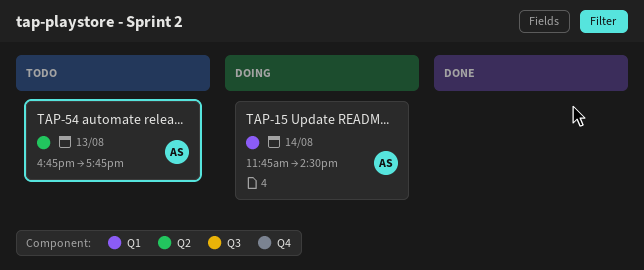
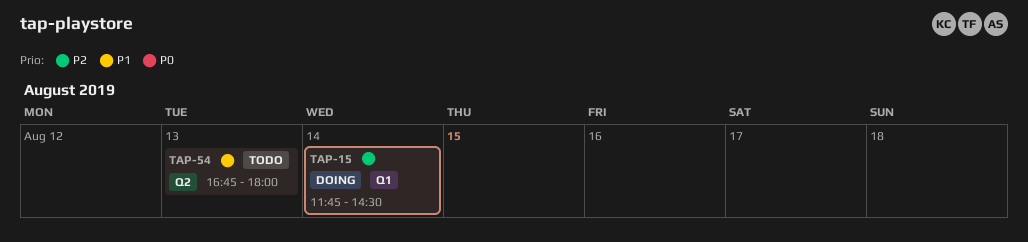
TAP-54, ends: 17:45 -> 18:00

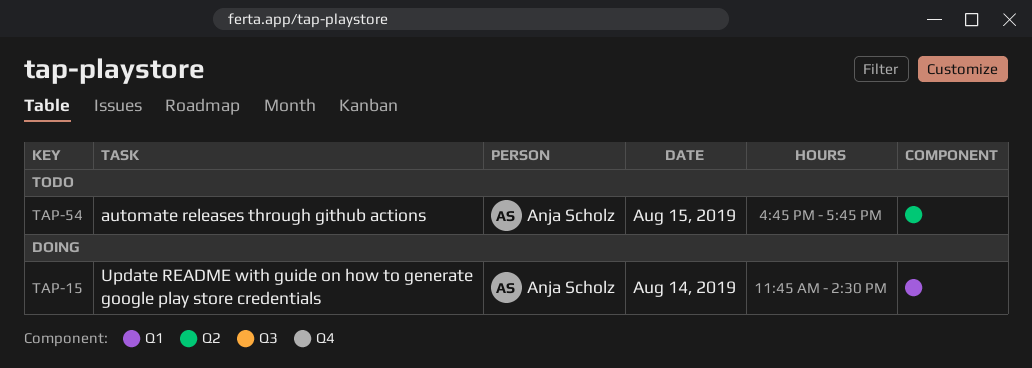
TAP-54, day: Aug 13 -> Aug 15
TAP-54, ends: 18:00 -> 17:45

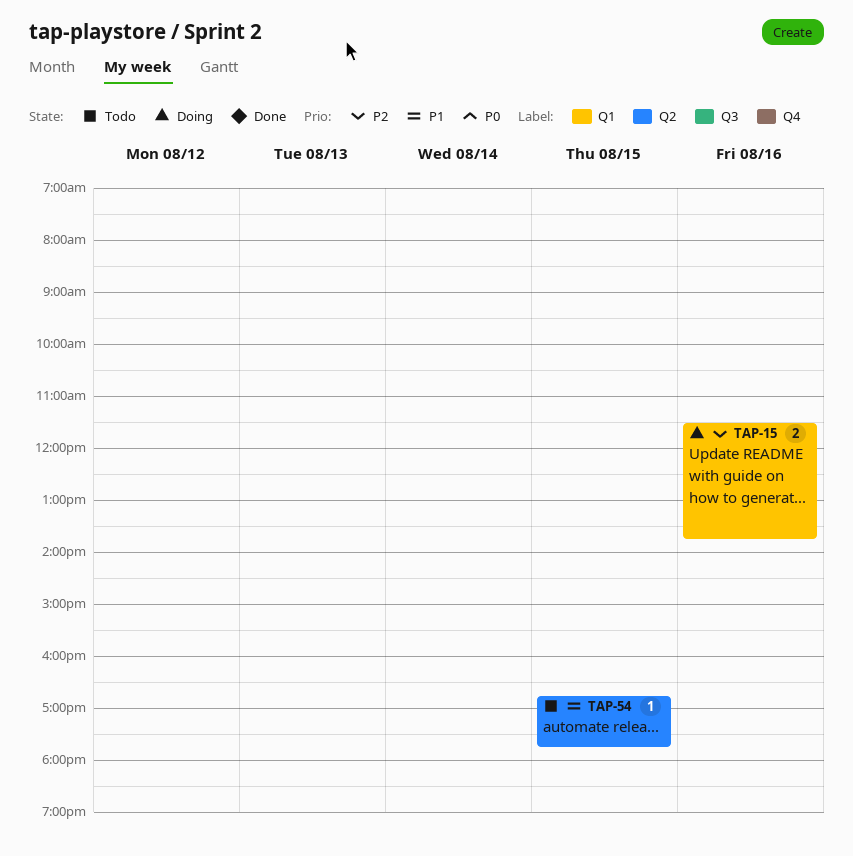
TAP-15, day: Aug 14 -> Aug 16
TAP-15, begins: 11:45 -> 11:30
TAP-15, ends: 14:30 -> 13:45

